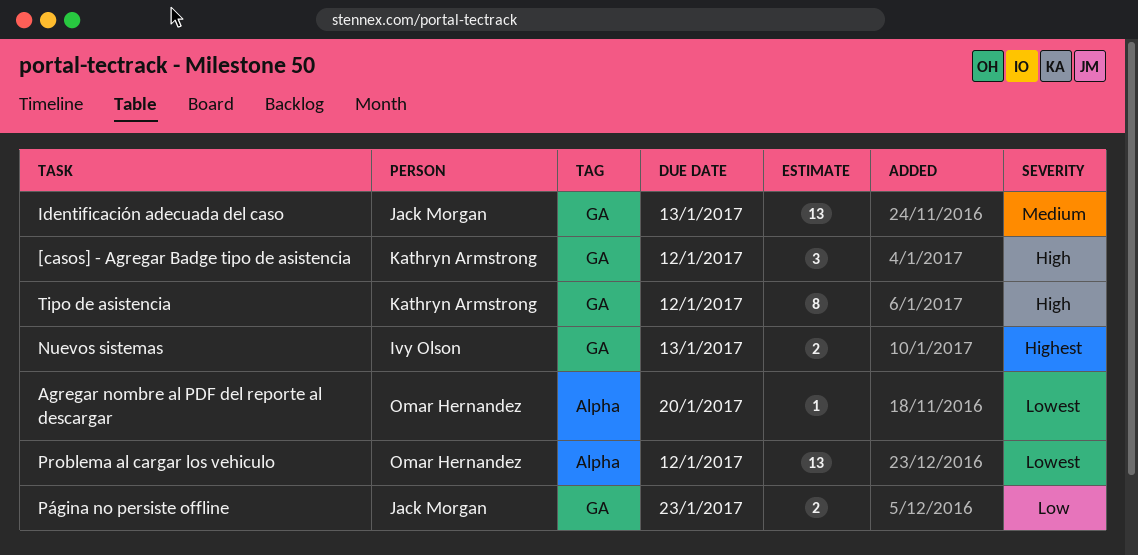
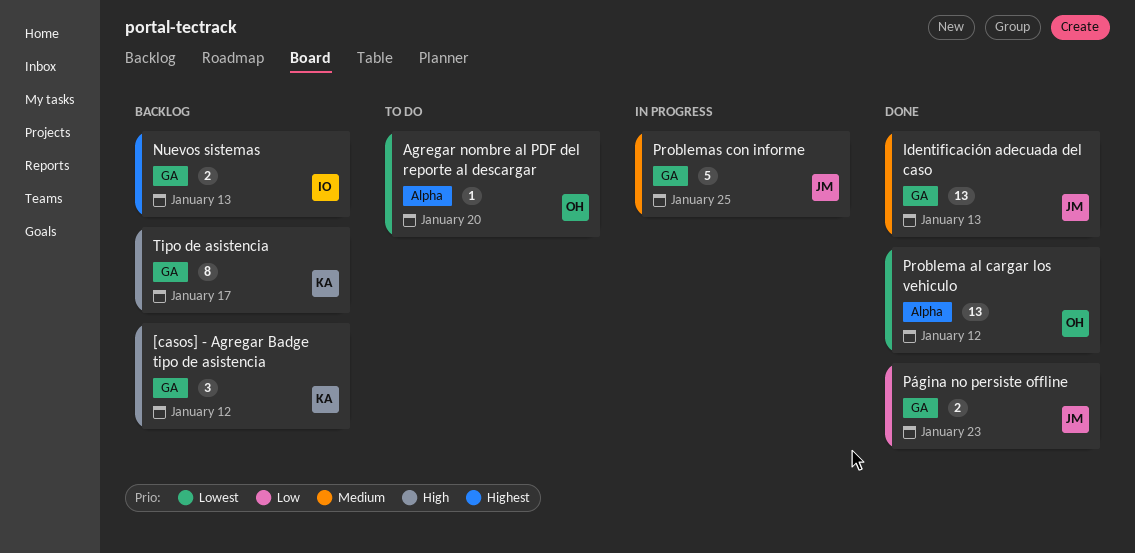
Problemas con informe: none -> present
Tipo de asistencia, due: Jan 12 -> Jan 17

